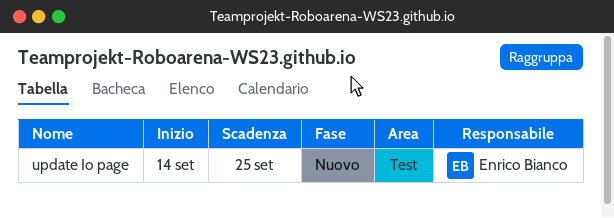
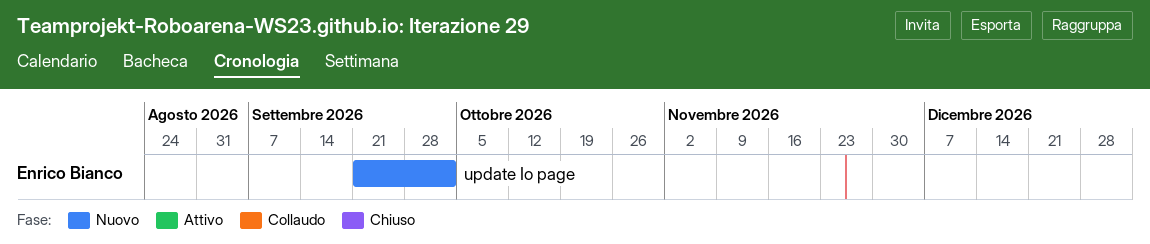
update Io page, start: Sep 14 -> Sep 21
update Io page, due: Sep 25 -> Oct 2

